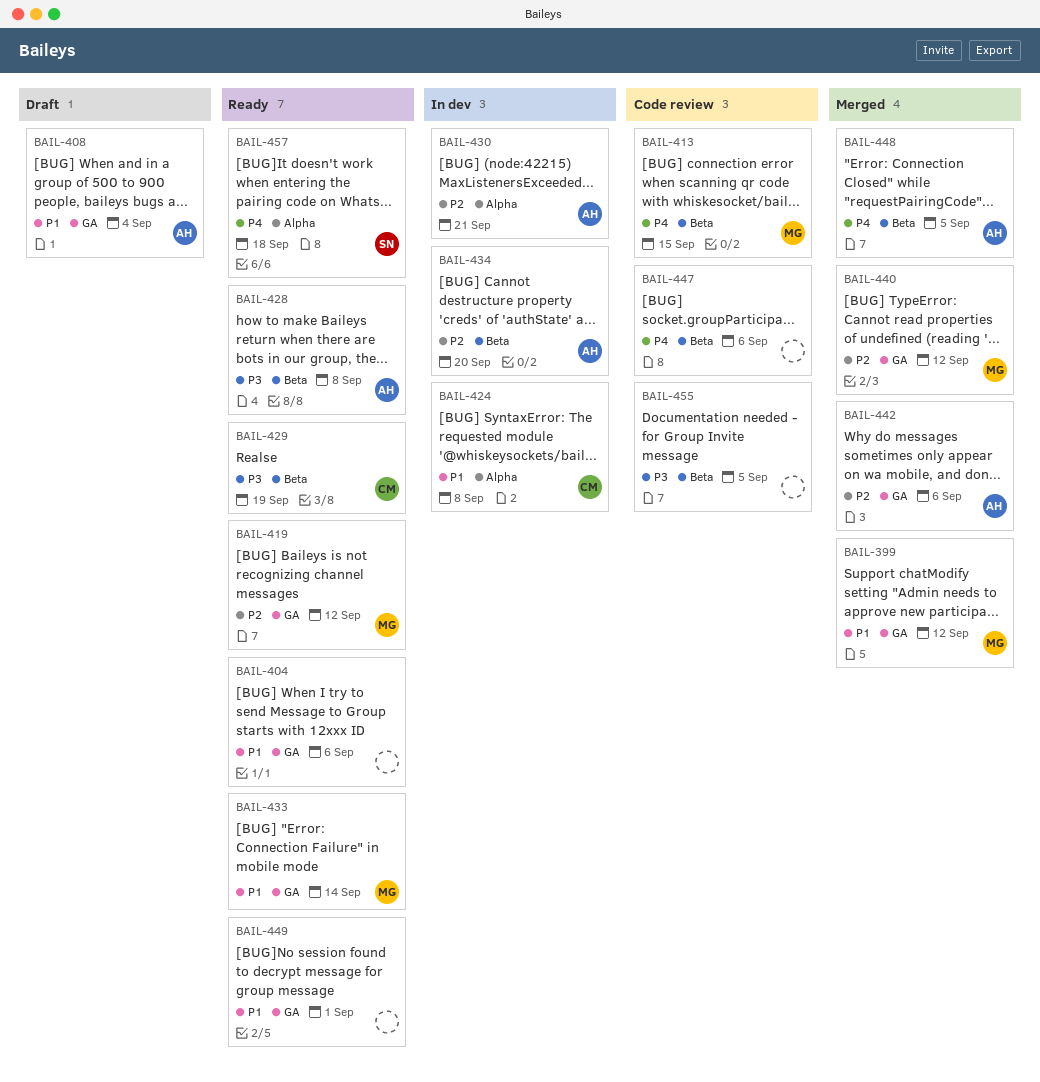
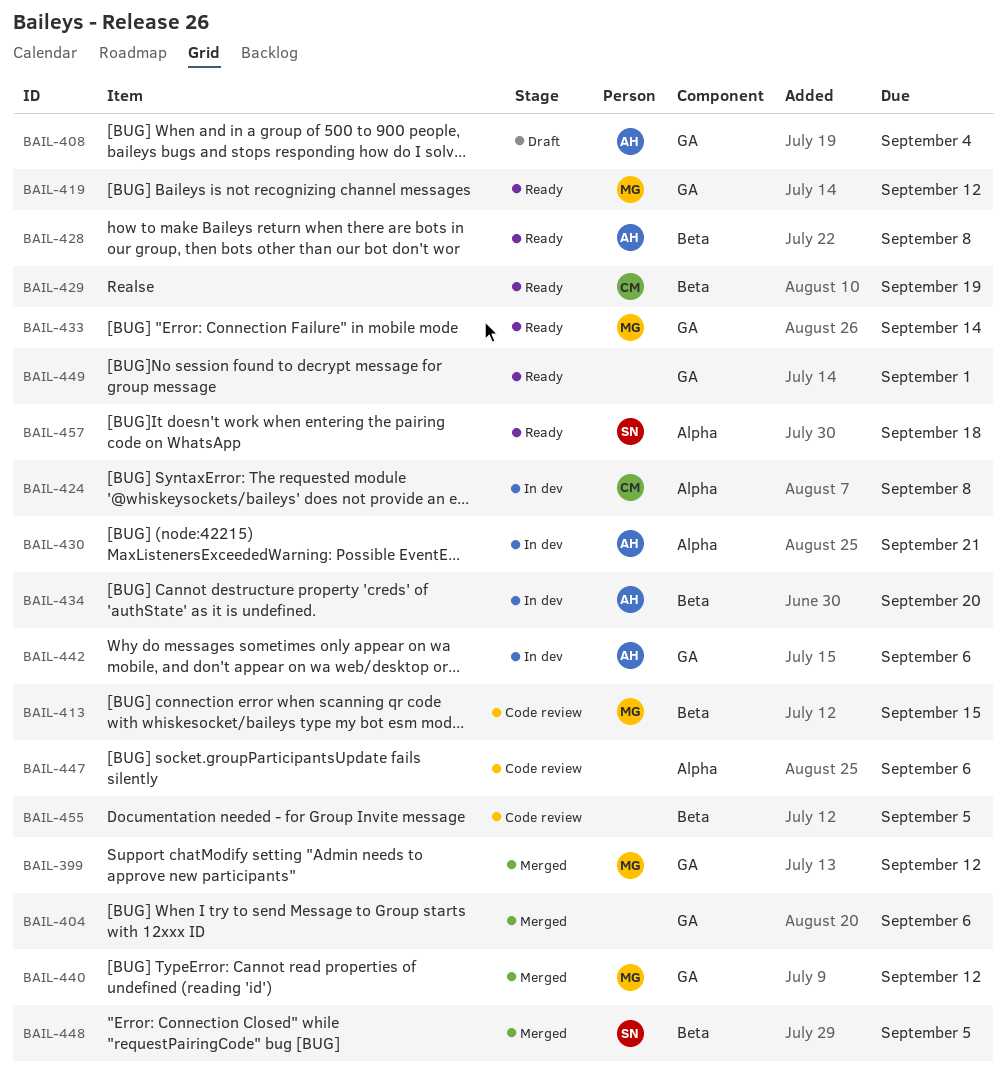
BAIL-404, status: Ready -> Merged
BAIL-442, status: Merged -> In dev
BAIL-447, label: Beta -> Alpha
BAIL-448, owner: AH -> SN

